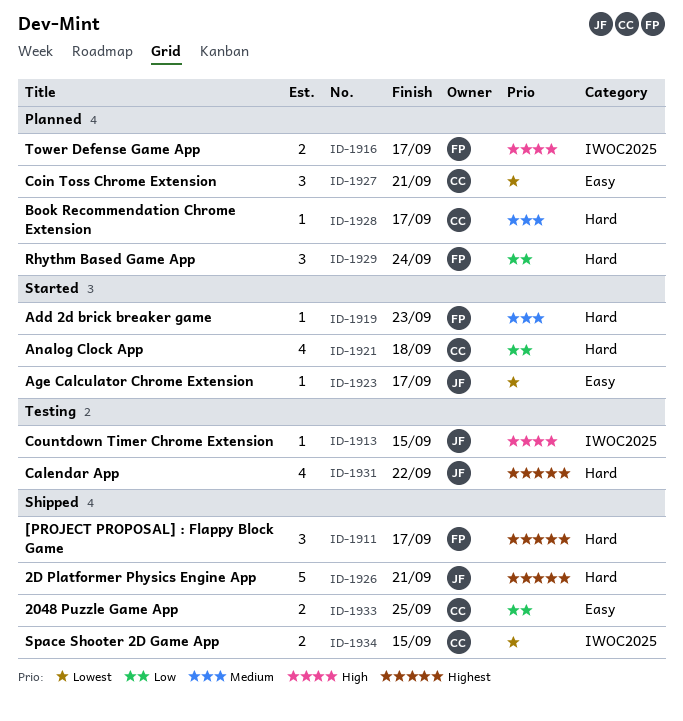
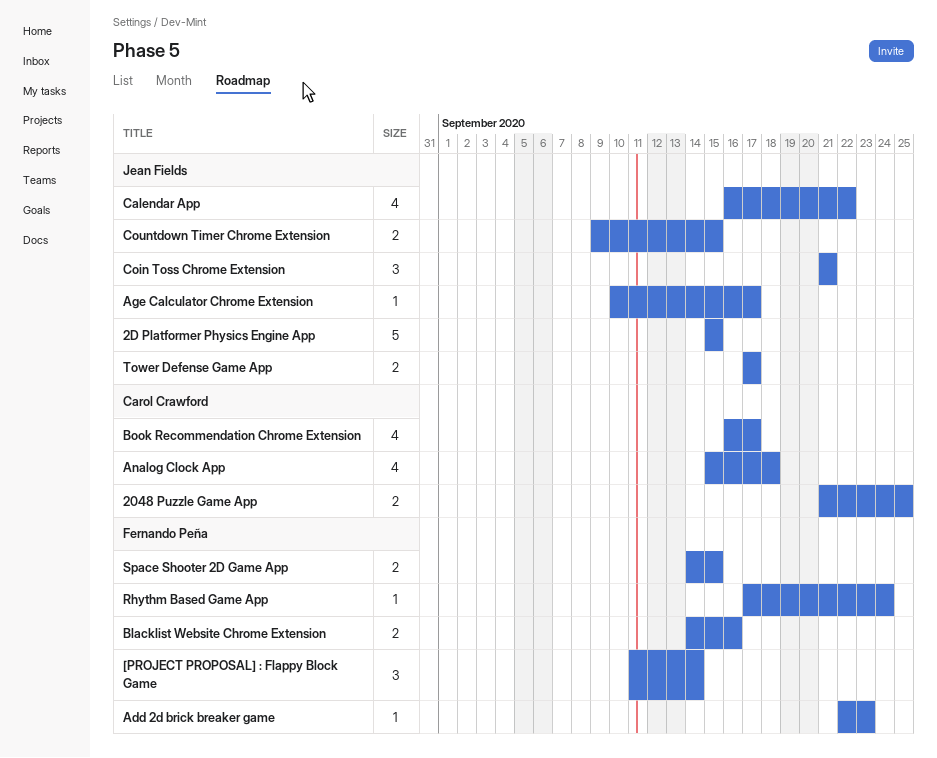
2D Platformer Physics Engine App, due: Sep 21 -> Sep 15
[PROJECT PROPOSAL] : Flappy Block Game, due: Sep 17 -> Sep 14
Blacklist Website Chrome Extension: none -> present
Book Recommendation Chrome Extension, estimate: 1 -> 4
Coin Toss Chrome Extension, owner: Carol Crawford -> Jean Fields
Countdown Timer Chrome Extension, estimate: 1 -> 2
Rhythm Based Game App, estimate: 3 -> 1
Space Shooter 2D Game App, owner: Carol Crawford -> Fernando Peña
Tower Defense Game App, owner: Fernando Peña -> Jean Fields

